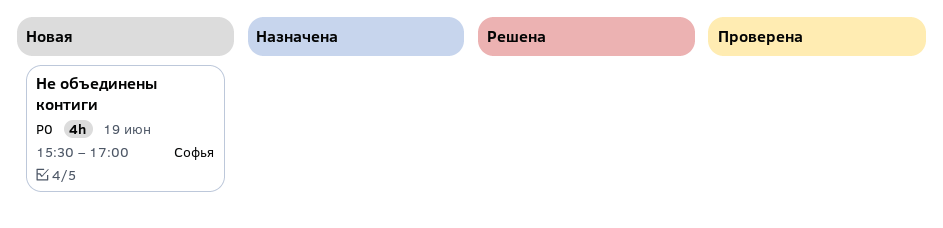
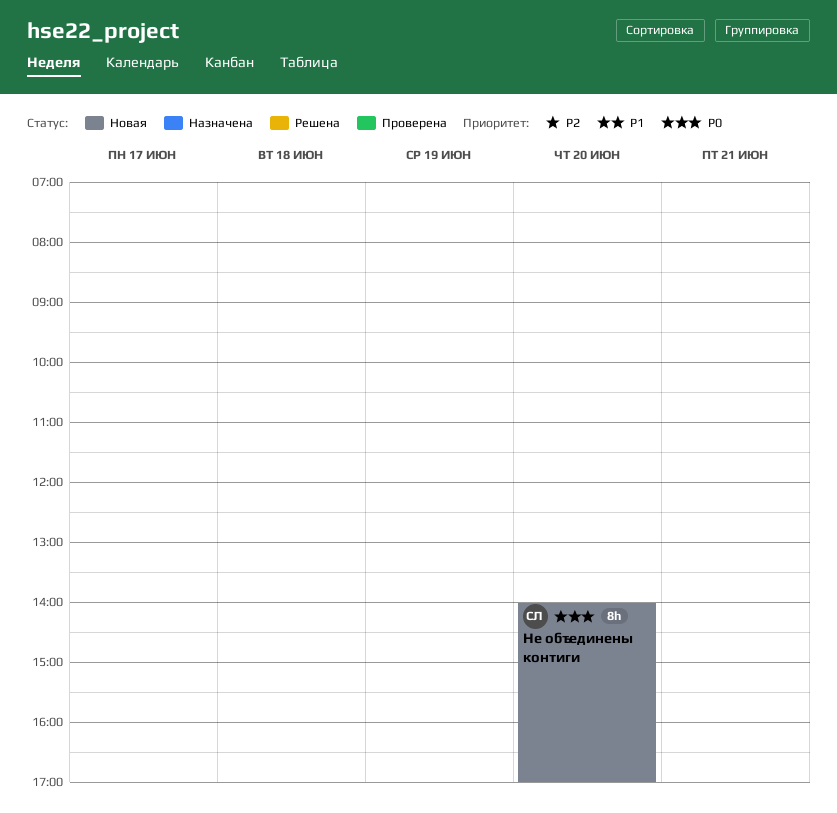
Не объединены контиги, estimate: 4h -> 8h
Не объединены контиги, day: Jun 19 -> Jun 20
Не объединены контиги, begins: 15:30 -> 14:00

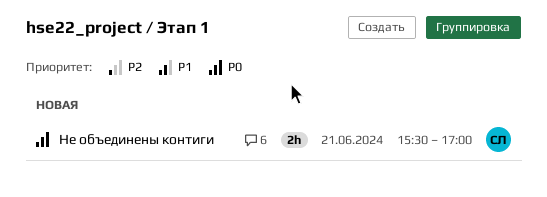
Не объединены контиги, estimate: 8h -> 2h
Не объединены контиги, day: Jun 20 -> Jun 21
Не объединены контиги, begins: 14:00 -> 15:30

